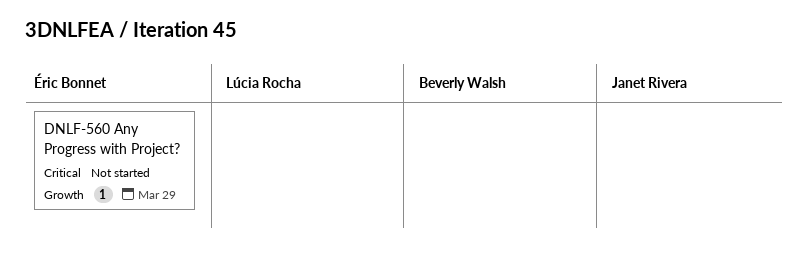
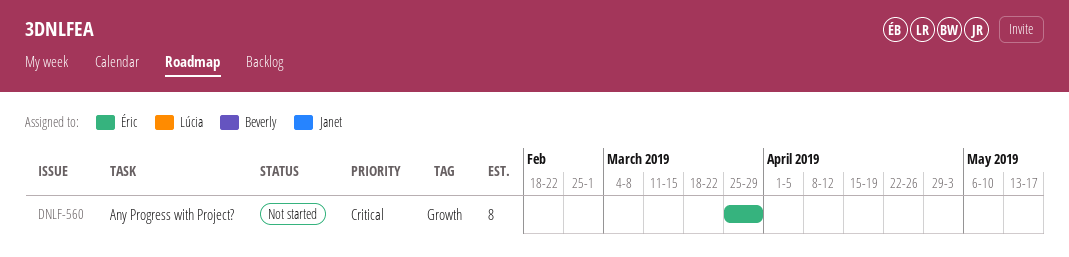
DNLF-560, estimate: 1 -> 8

